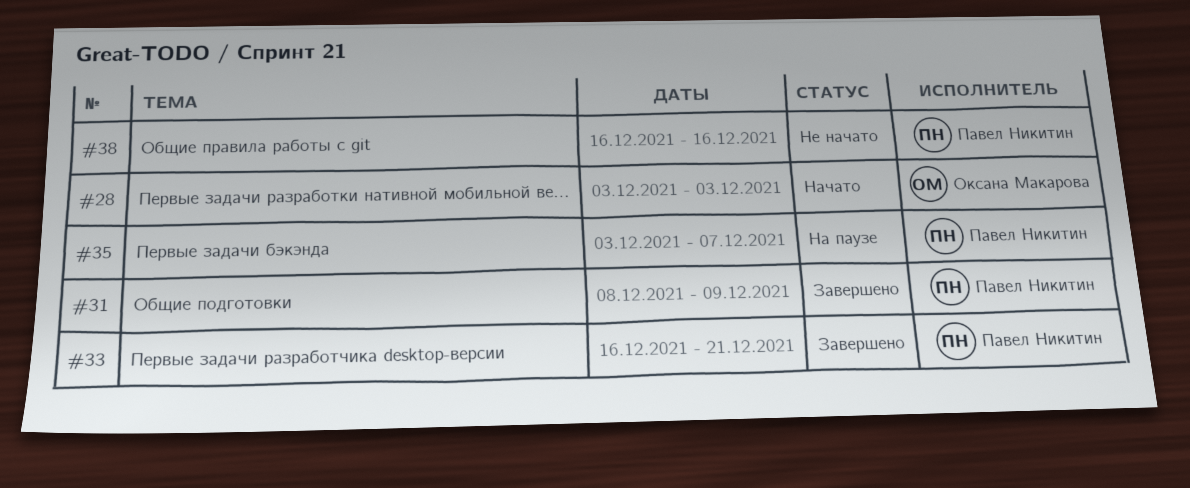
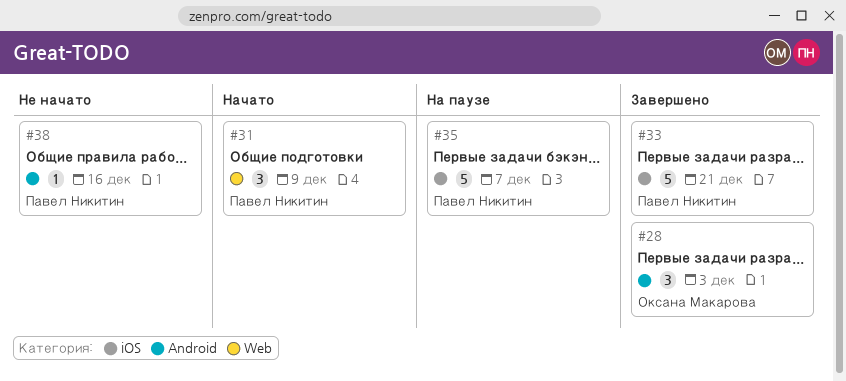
#28, status: Начато -> Завершено
#31, status: Завершено -> Начато

